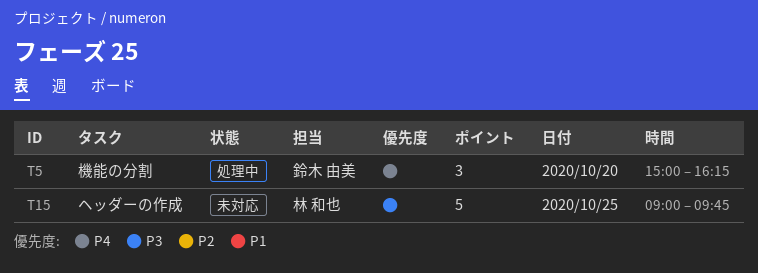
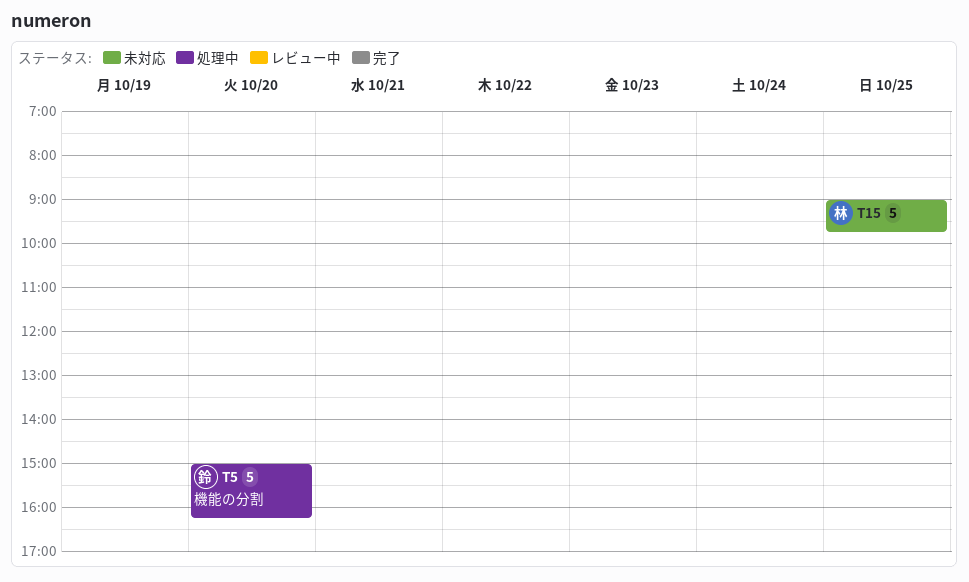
T5, estimate: 3 -> 5

